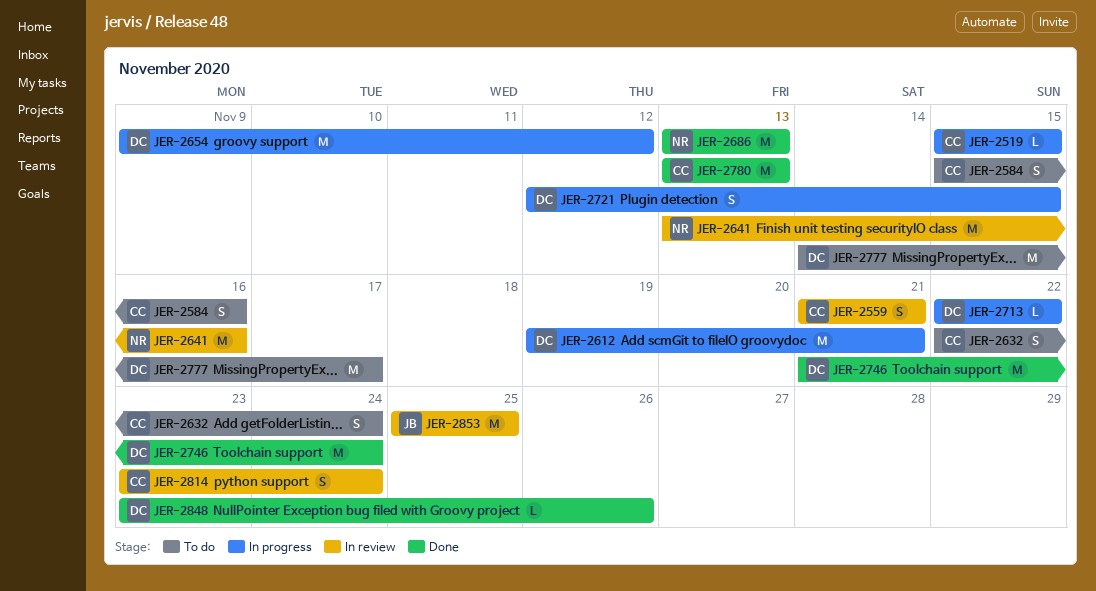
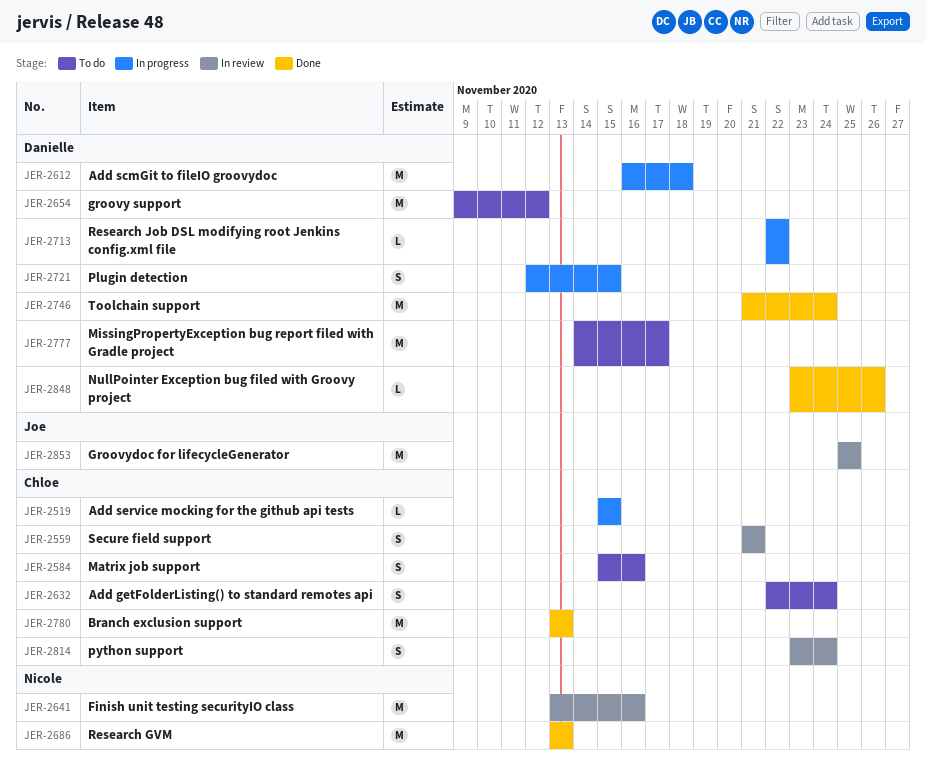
JER-2612, start: Nov 19 -> Nov 16
JER-2612, due: Nov 21 -> Nov 18
JER-2654, status: In progress -> To do

